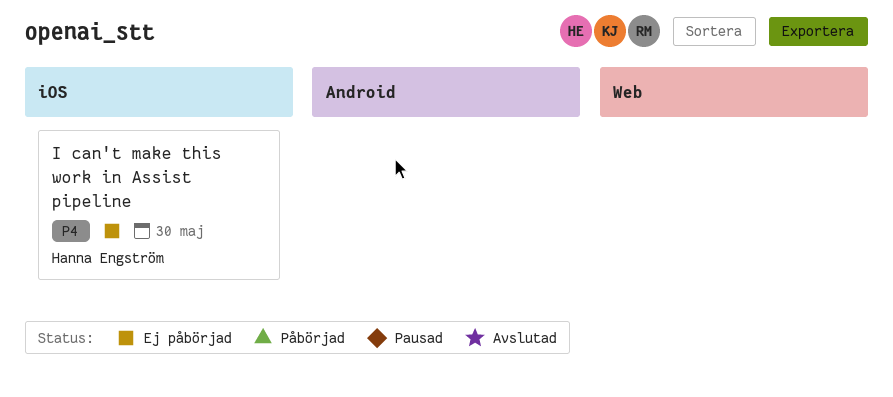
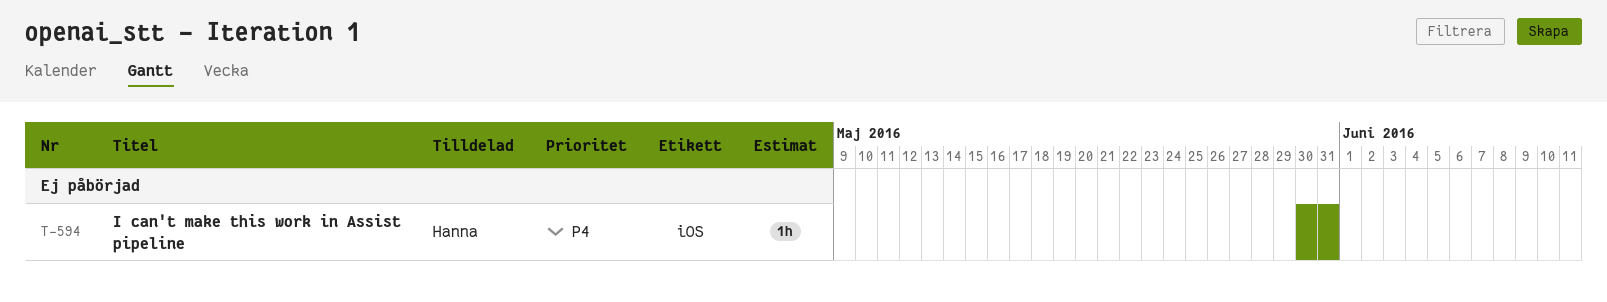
I can't make this work in Assist pipeline, due: May 30 -> May 31

